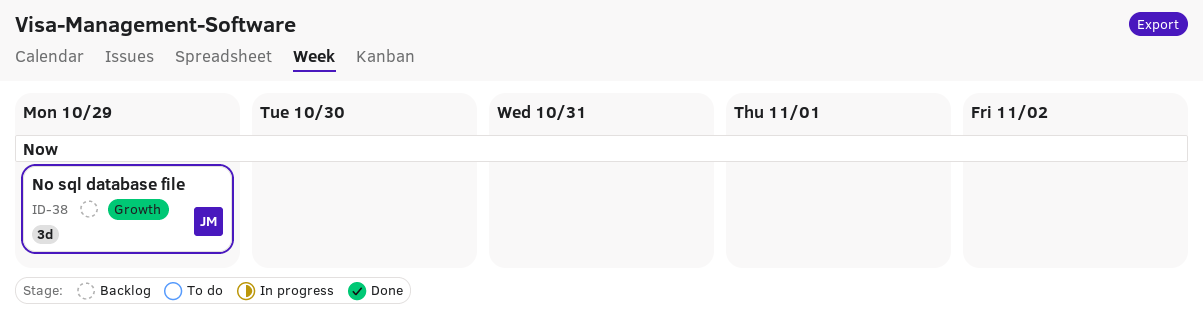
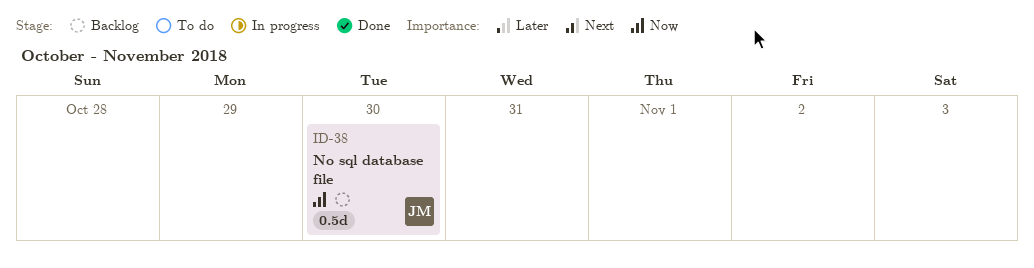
ID-38, estimate: 3d -> 0.5d
ID-38, due: Oct 29 -> Oct 30

